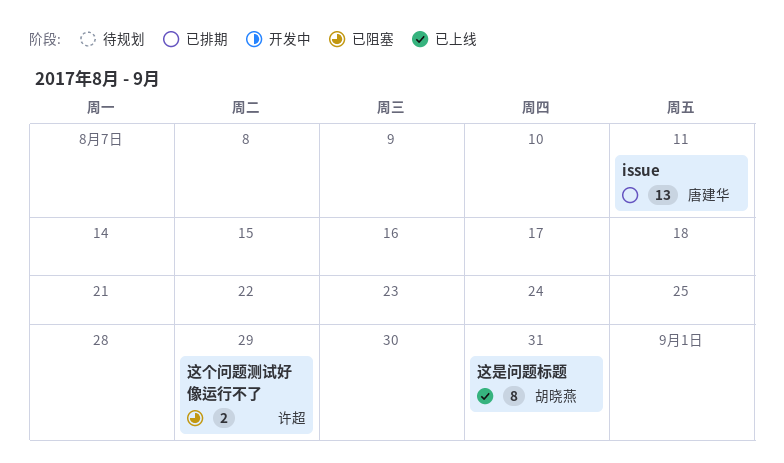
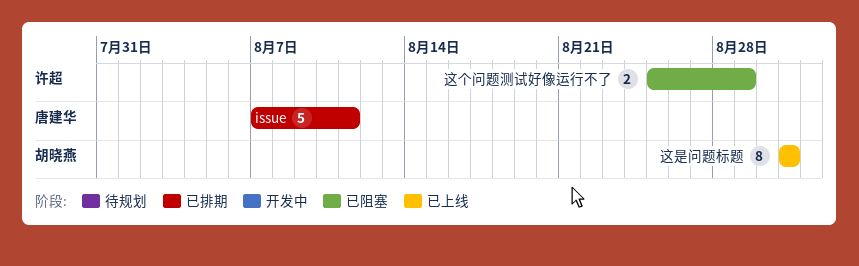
issue, estimate: 13 -> 5

